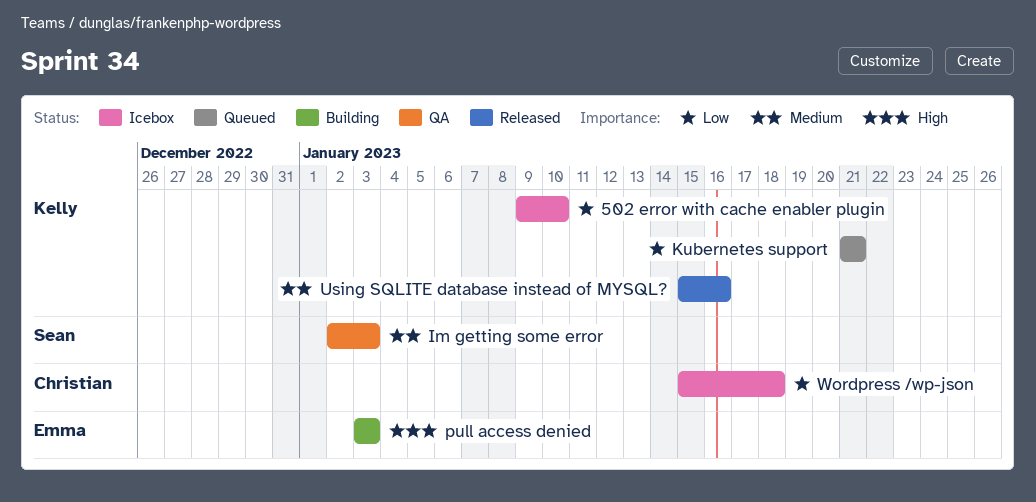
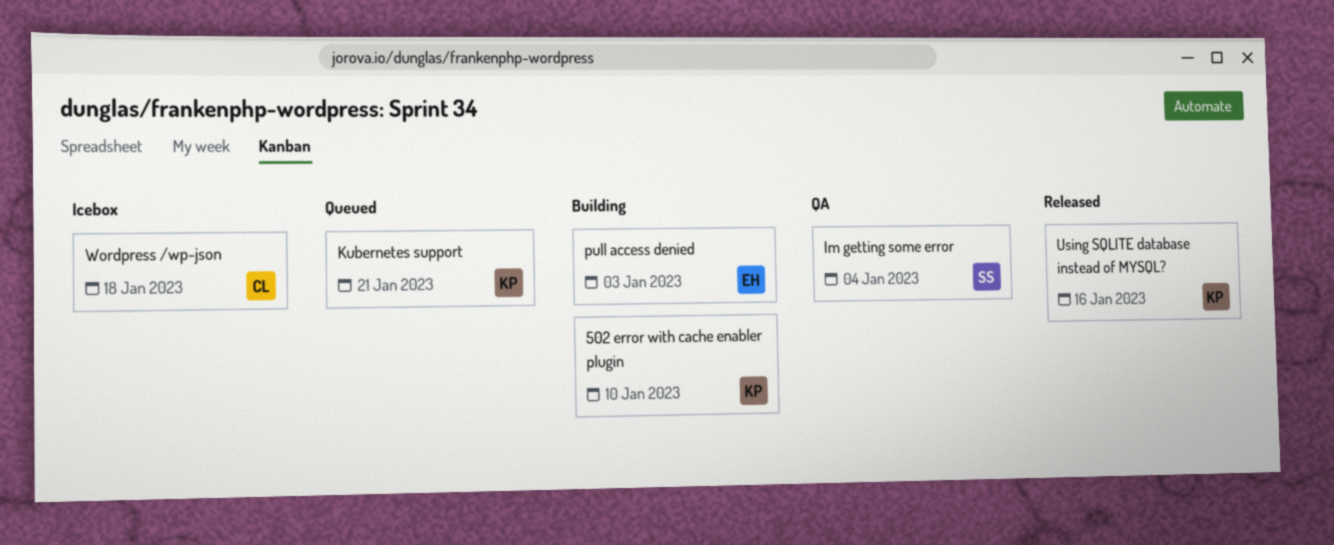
502 error with cache enabler plugin, status: Icebox -> Building
Im getting some error, due: Jan 3 -> Jan 4

